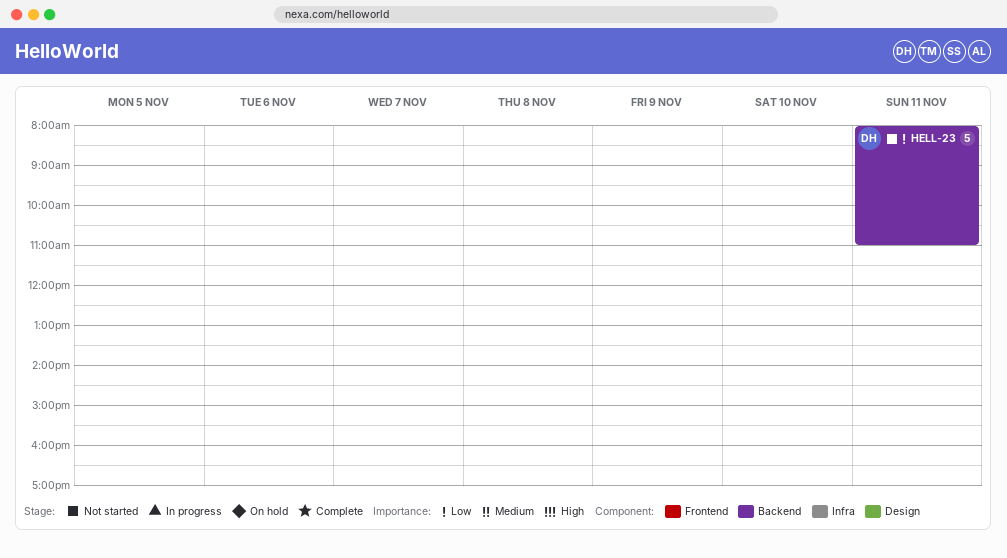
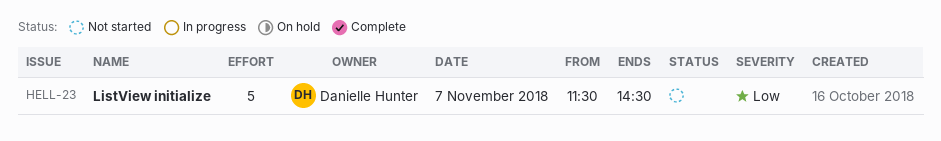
HELL-23, day: Nov 11 -> Nov 7
HELL-23, begins: 08:00 -> 11:30
HELL-23, ends: 11:00 -> 14:30

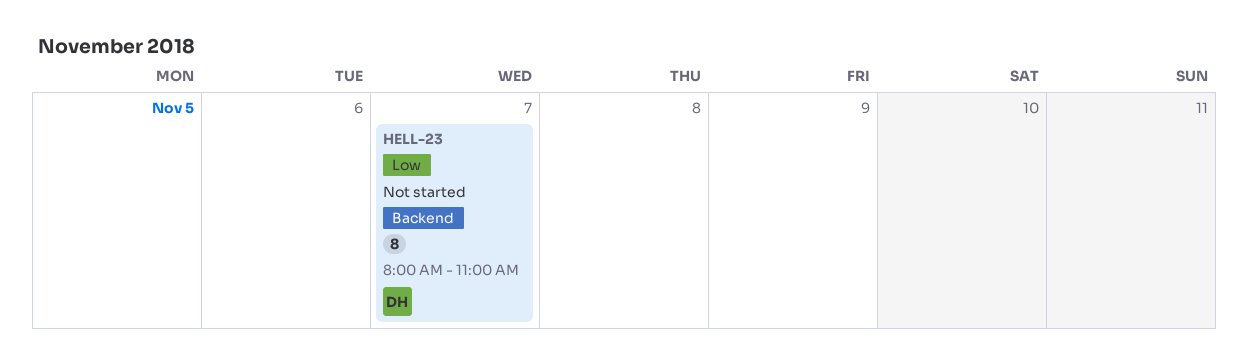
HELL-23, estimate: 5 -> 8
HELL-23, begins: 11:30 -> 08:00
HELL-23, ends: 14:30 -> 11:00

